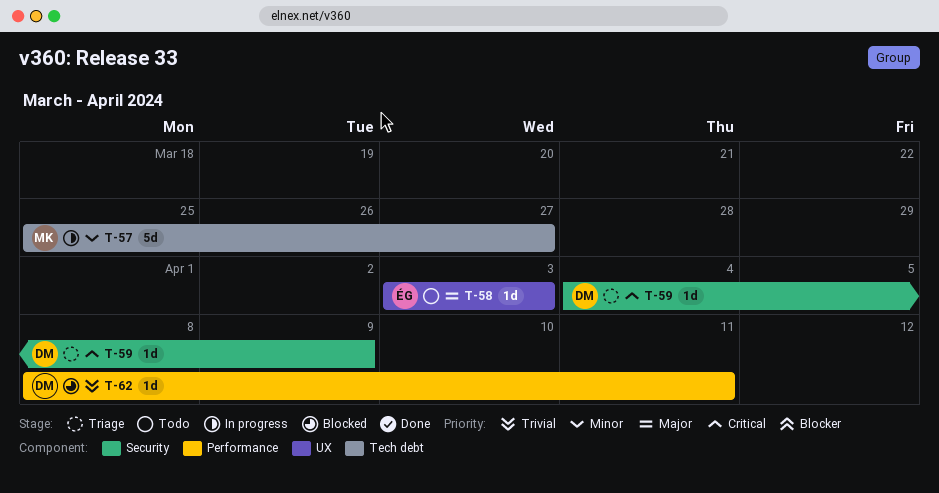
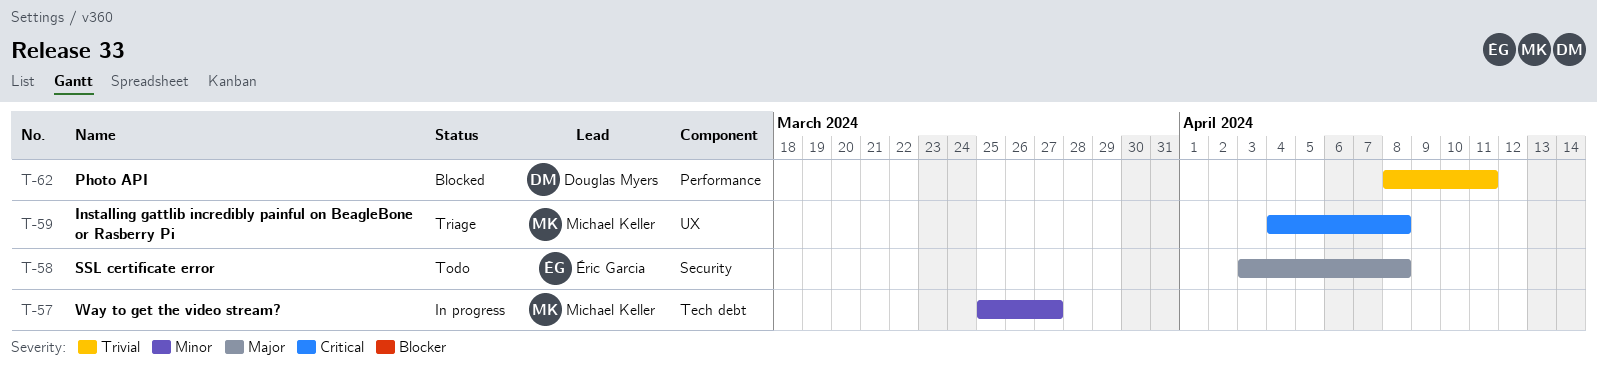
T-58, label: UX -> Security
T-58, due: Apr 3 -> Apr 8
T-59, owner: Douglas Myers -> Michael Keller
T-59, label: Security -> UX
T-59, due: Apr 9 -> Apr 8

